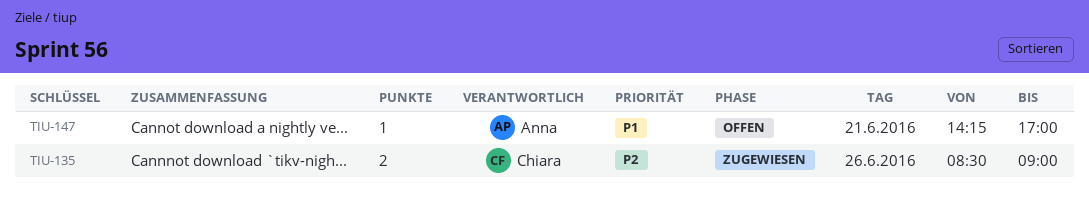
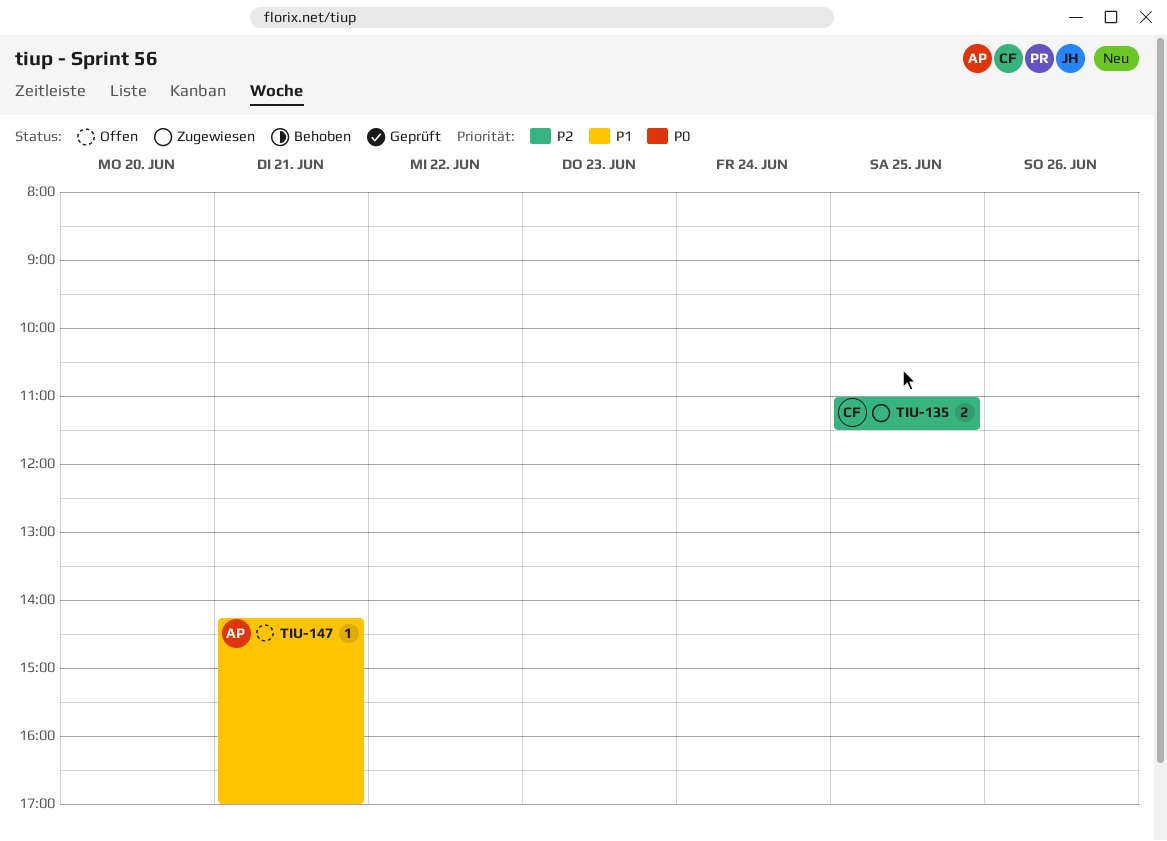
TIU-135, day: Jun 26 -> Jun 25
TIU-135, begins: 08:30 -> 11:00
TIU-135, ends: 09:00 -> 11:30

